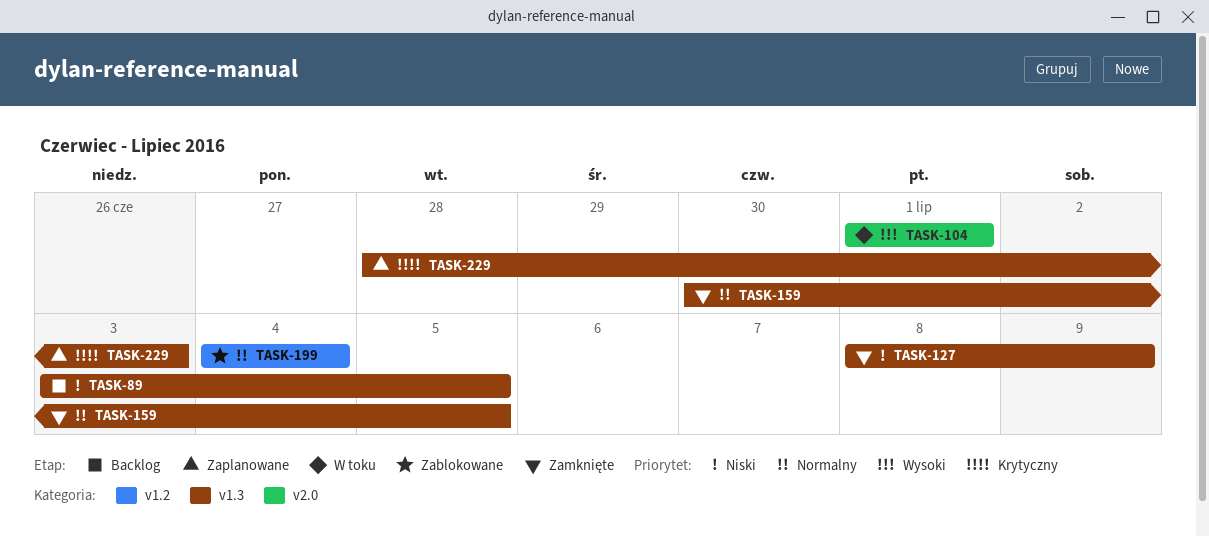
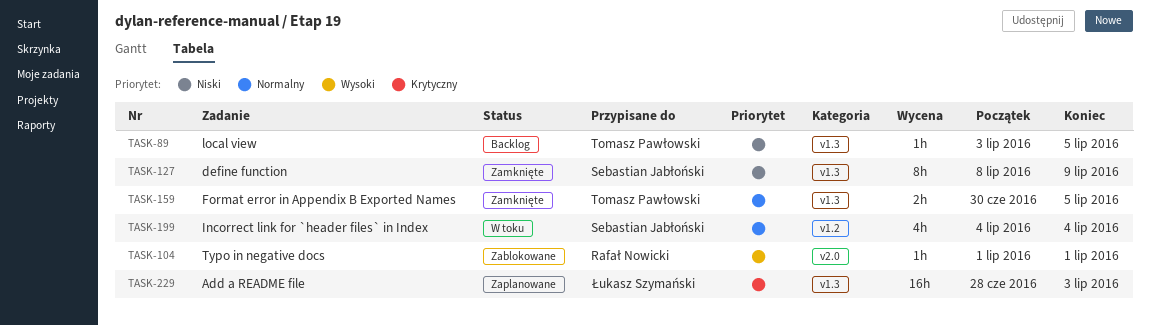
TASK-104, status: W toku -> Zablokowane
TASK-199, status: Zablokowane -> W toku

